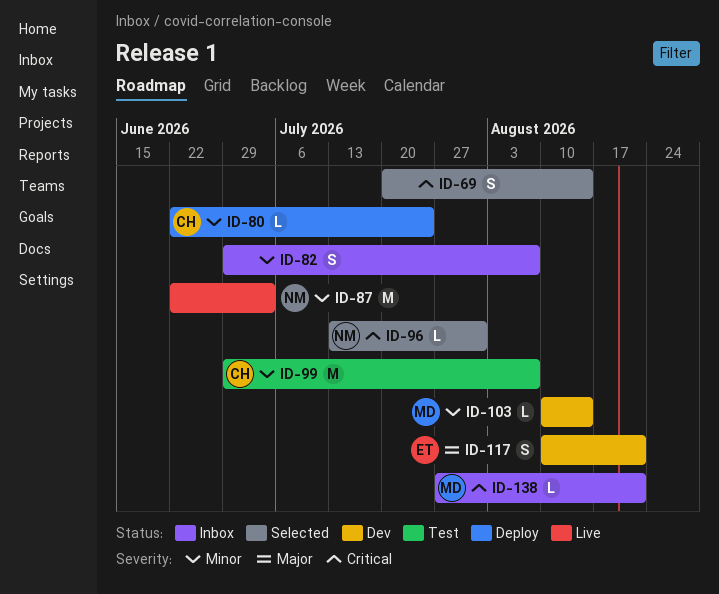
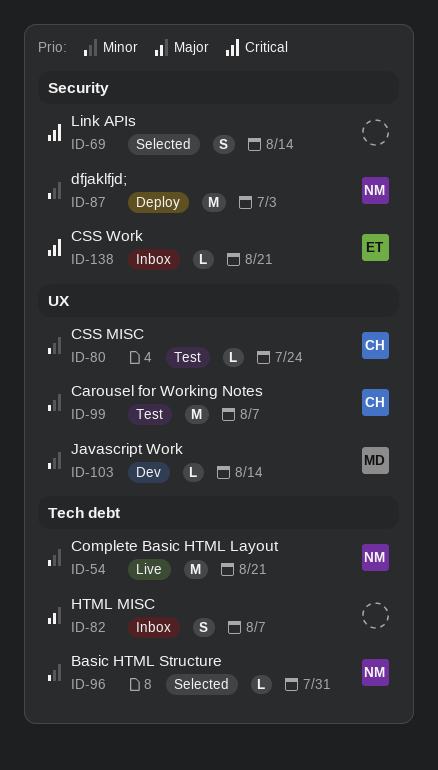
ID-54: none -> present
ID-80, status: Deploy -> Test
ID-82, priority: Minor -> Major
ID-87, status: Live -> Deploy
ID-96, priority: Critical -> Minor
ID-117: present -> none
ID-138, owner: MD -> ET

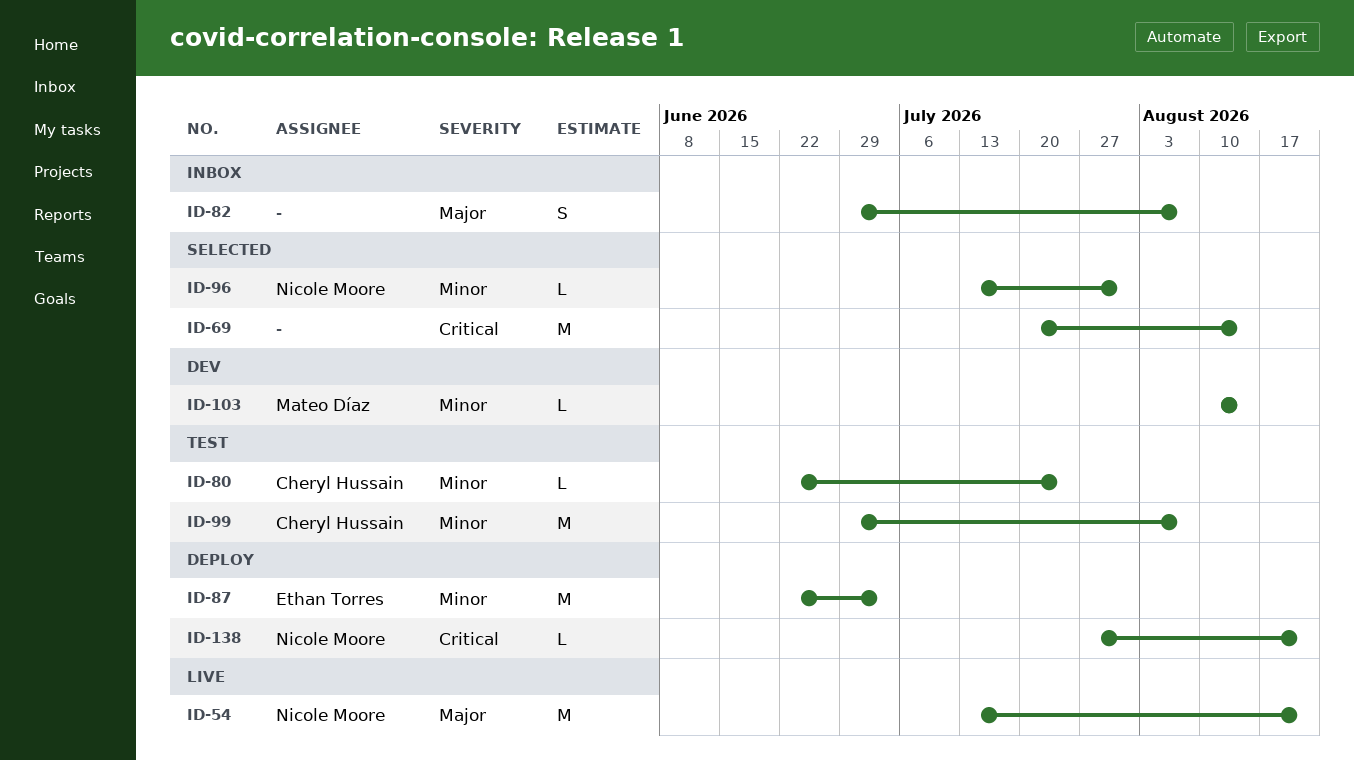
ID-54, priority: Minor -> Major
ID-69, estimate: S -> M
ID-87, owner: Nicole Moore -> Ethan Torres
ID-138, status: Inbox -> Deploy
ID-138, owner: Ethan Torres -> Nicole Moore

